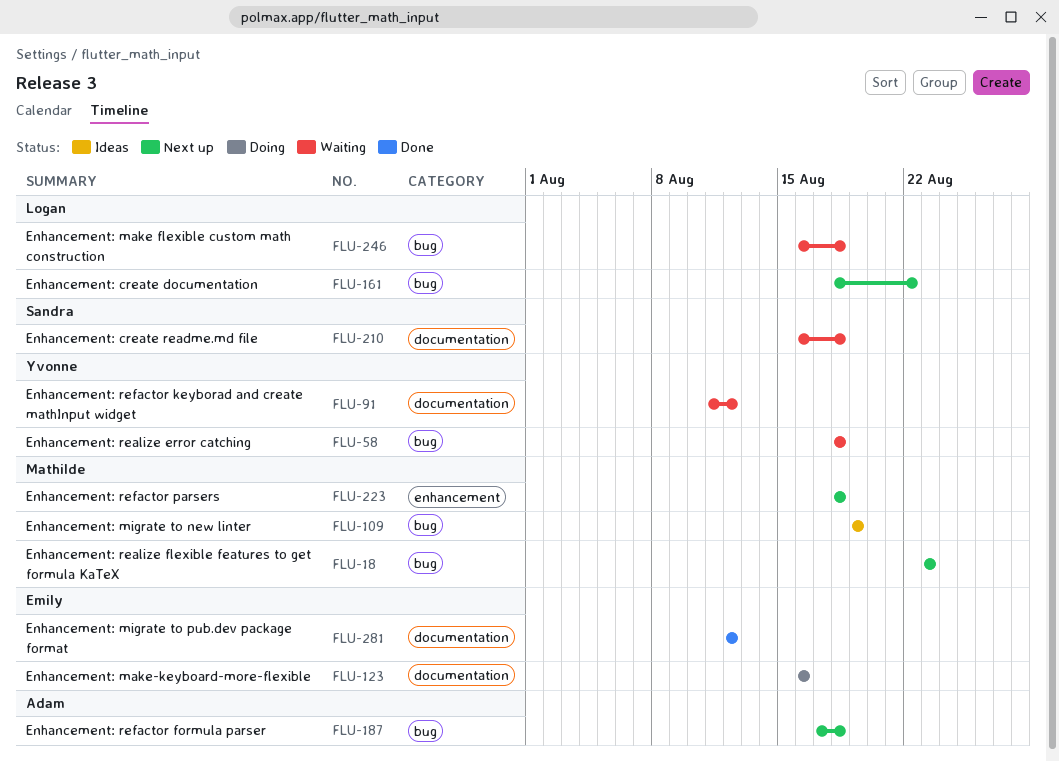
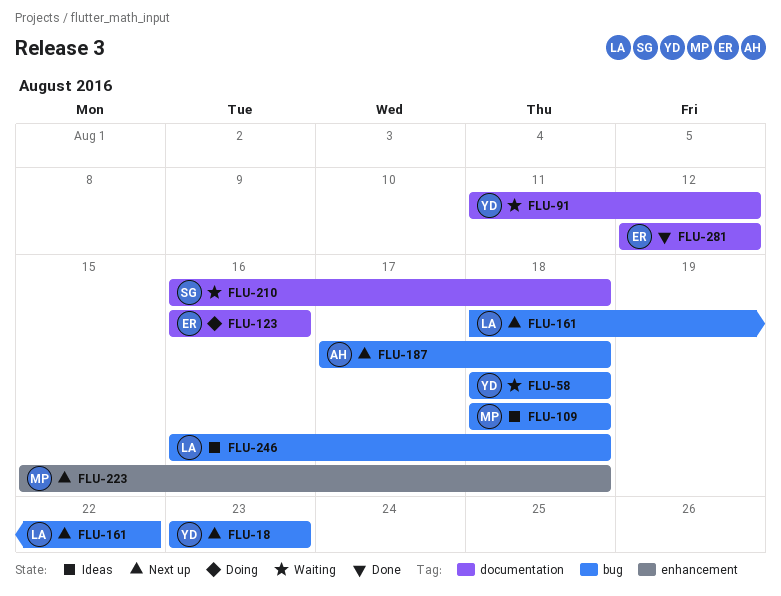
FLU-18, owner: Mathilde -> Yvonne
FLU-109, start: Aug 19 -> Aug 18
FLU-109, due: Aug 19 -> Aug 18
FLU-223, start: Aug 18 -> Aug 15
FLU-246, status: Waiting -> Ideas

